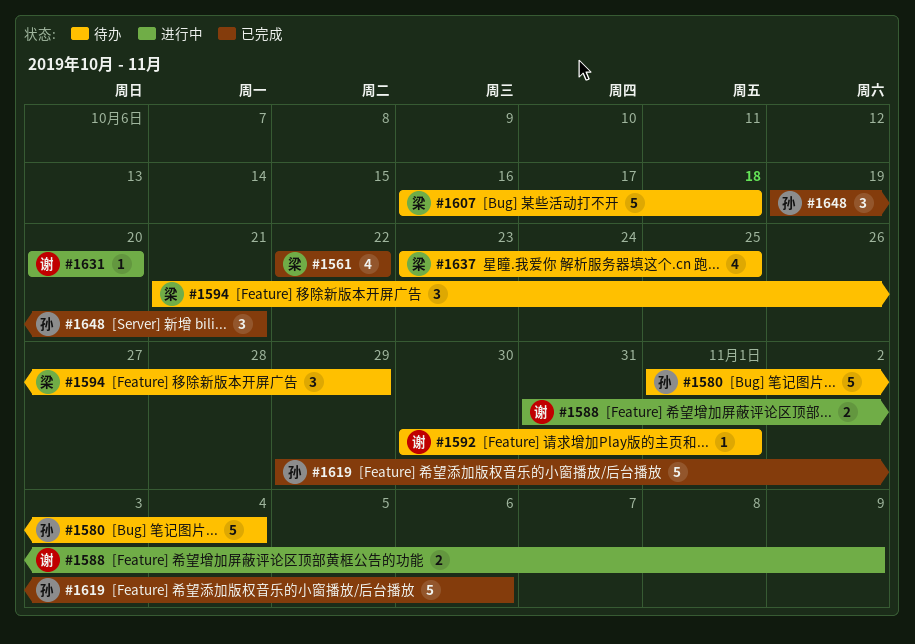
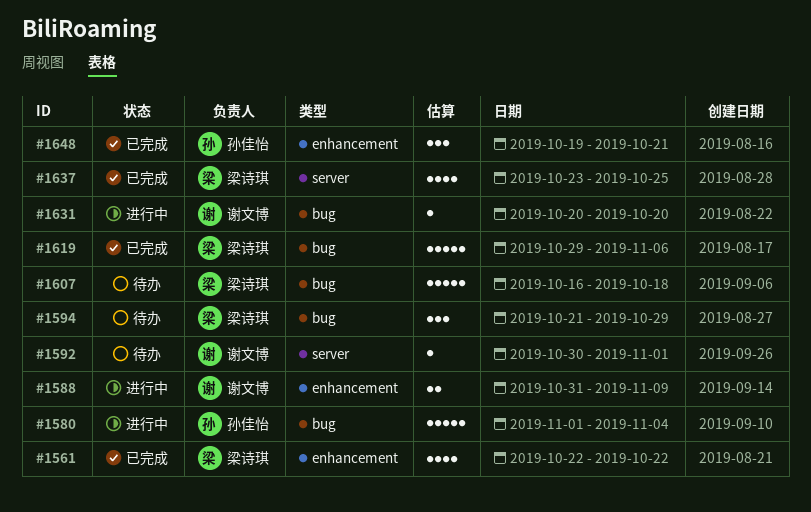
#1580, status: 待办 -> 进行中
#1619, owner: 孙佳怡 -> 梁诗琪
#1637, status: 待办 -> 已完成

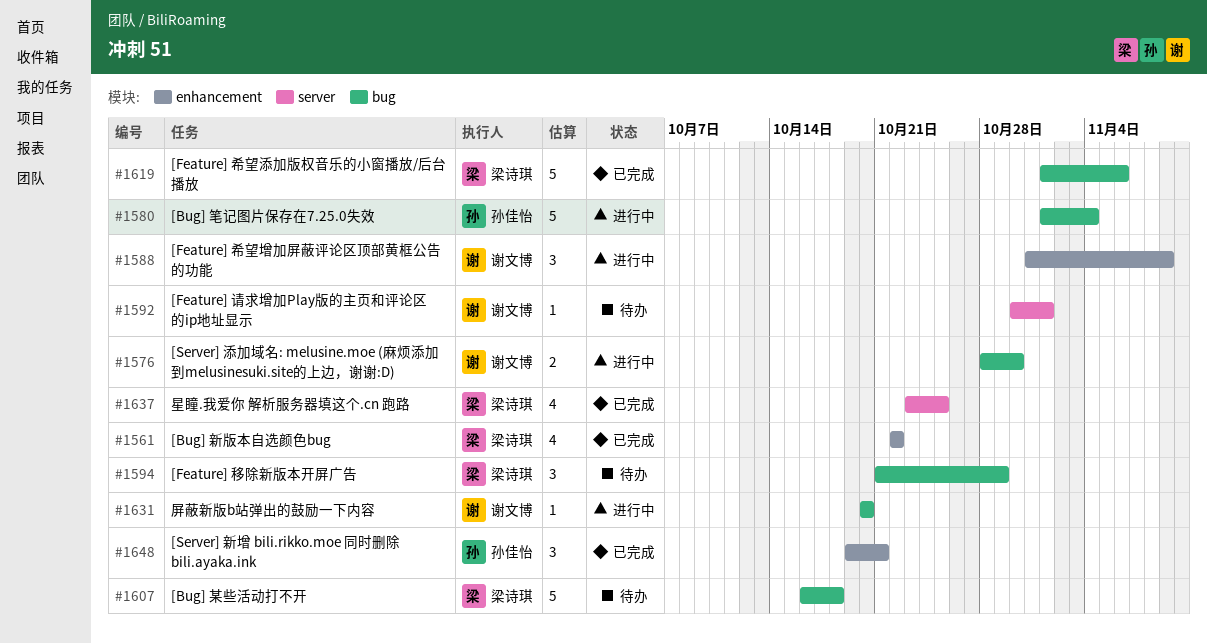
#1576: none -> present
#1588, estimate: 2 -> 3
#1619, start: Oct 29 -> Nov 1

